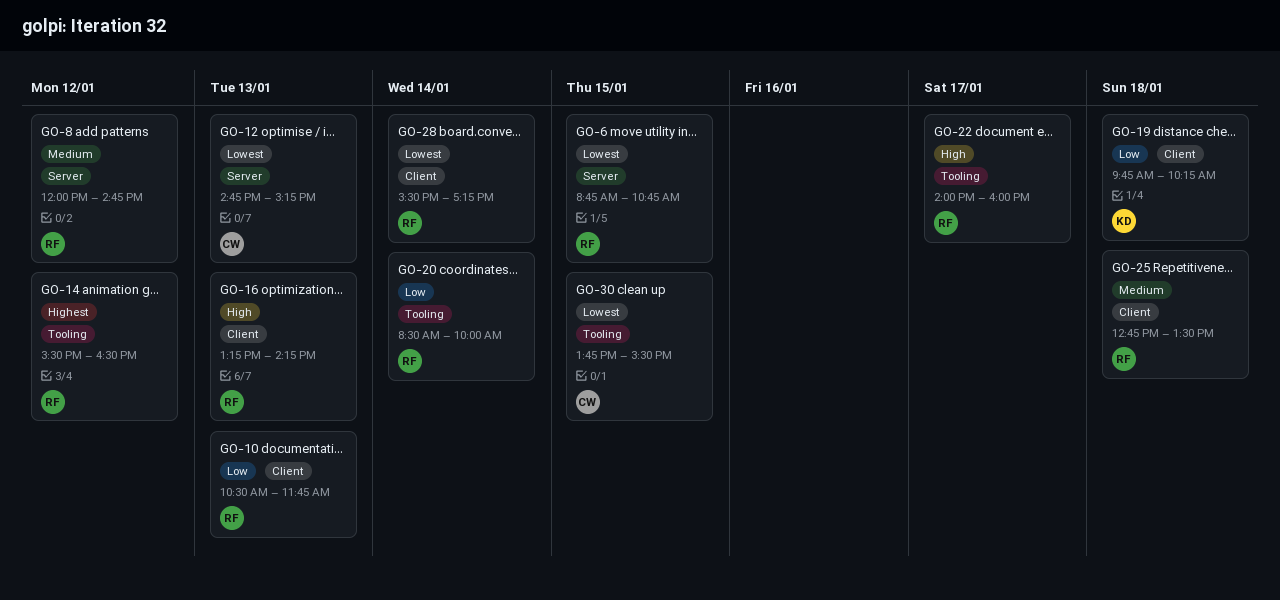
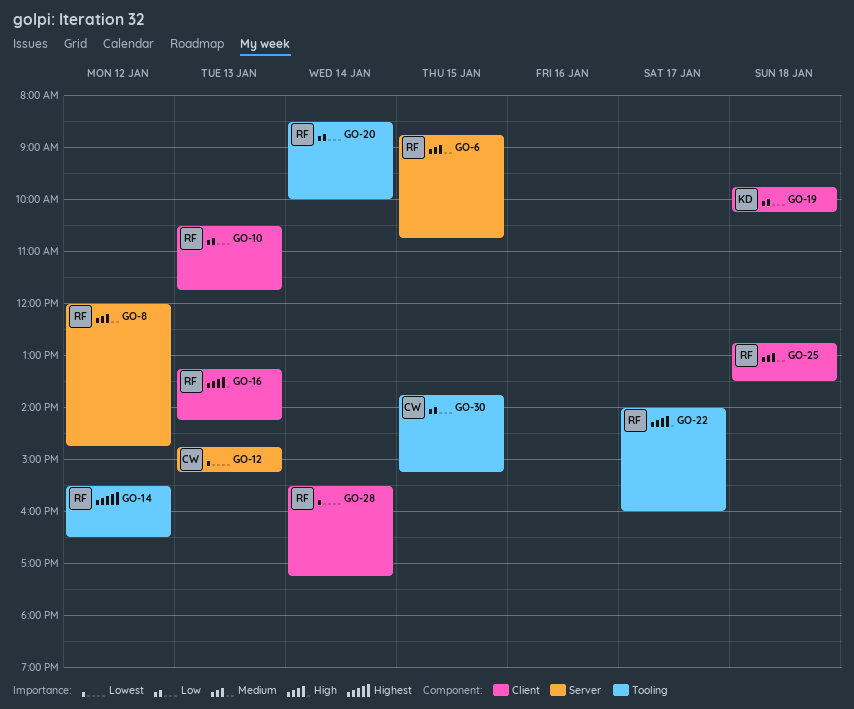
GO-6, priority: Lowest -> Medium
GO-30, priority: Lowest -> Low
GO-30, ends: 15:30 -> 15:15

